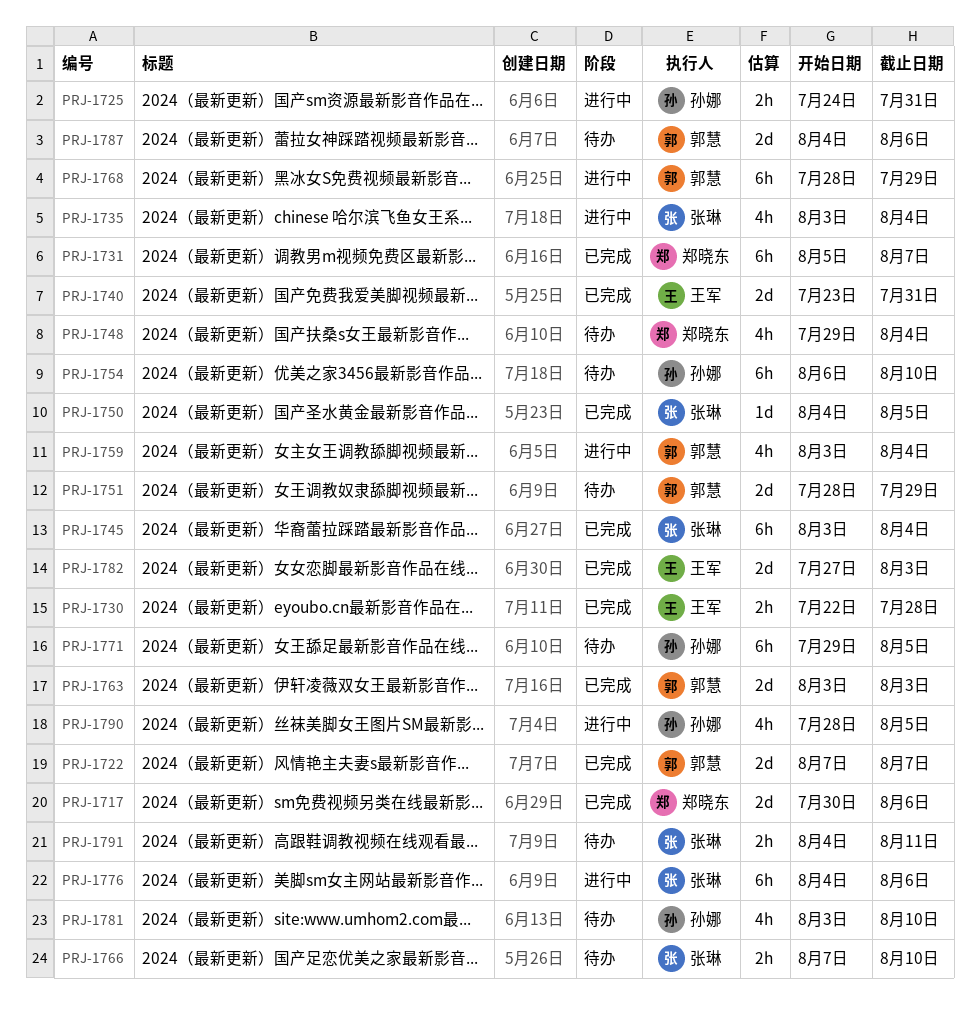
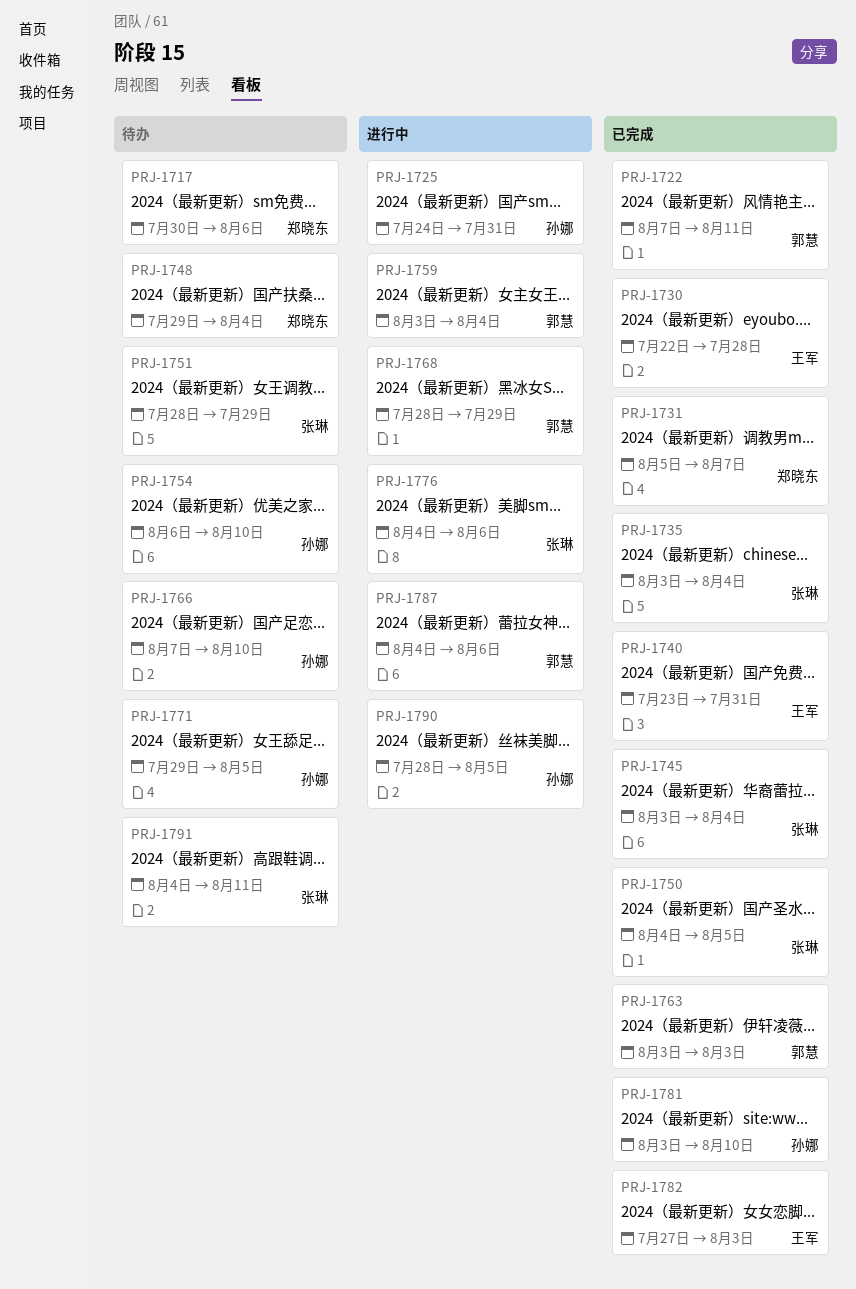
PRJ-1717, status: 已完成 -> 待办
PRJ-1722, due: Aug 7 -> Aug 11
PRJ-1735, status: 进行中 -> 已完成
PRJ-1751, owner: 郭慧 -> 张琳
PRJ-1766, owner: 张琳 -> 孙娜
PRJ-1781, status: 待办 -> 已完成
PRJ-1787, status: 待办 -> 进行中

